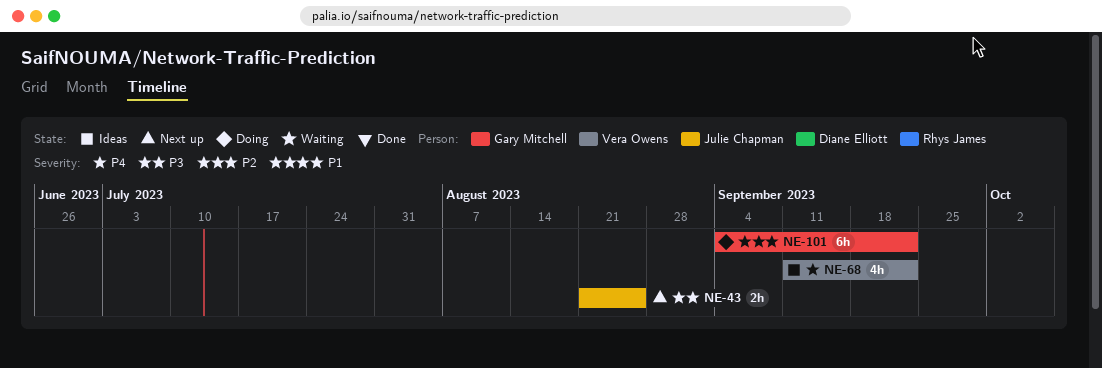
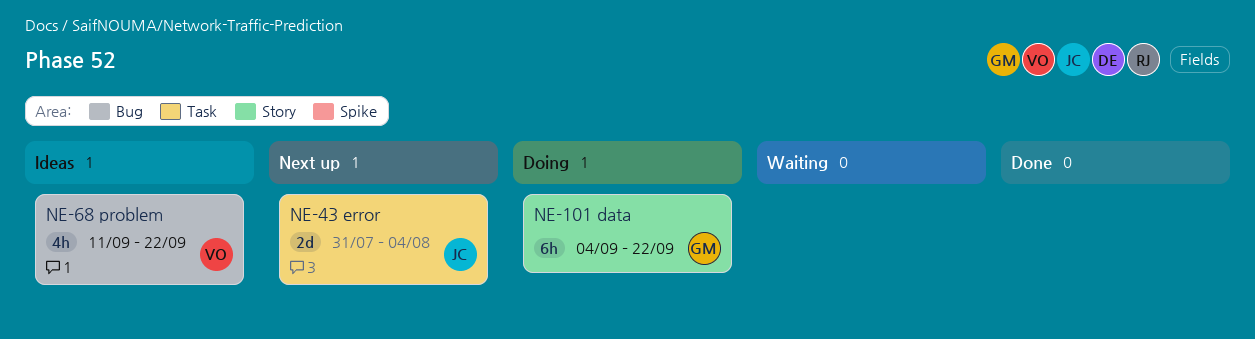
NE-43, estimate: 2h -> 2d
NE-43, start: Aug 21 -> Jul 31
NE-43, due: Aug 25 -> Aug 4

